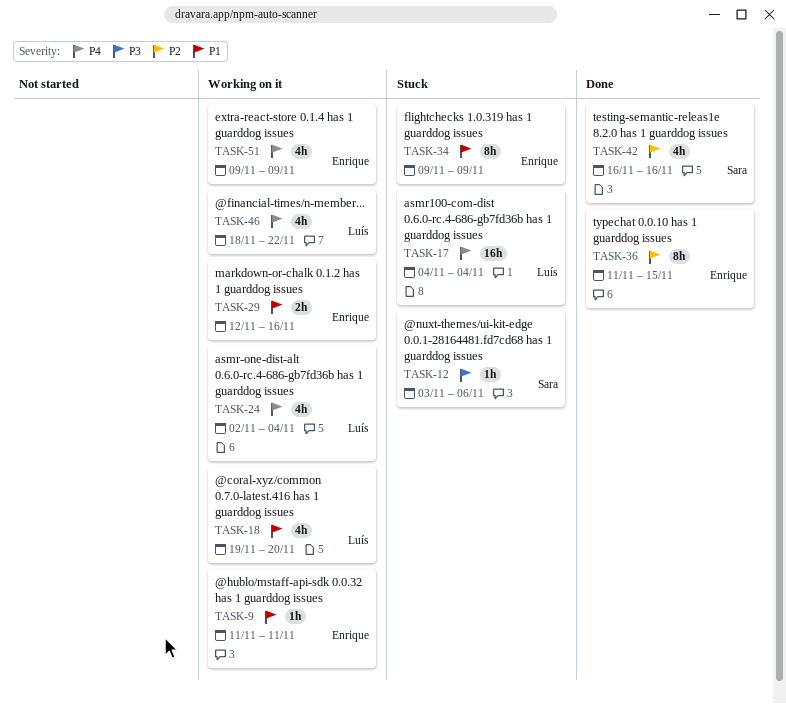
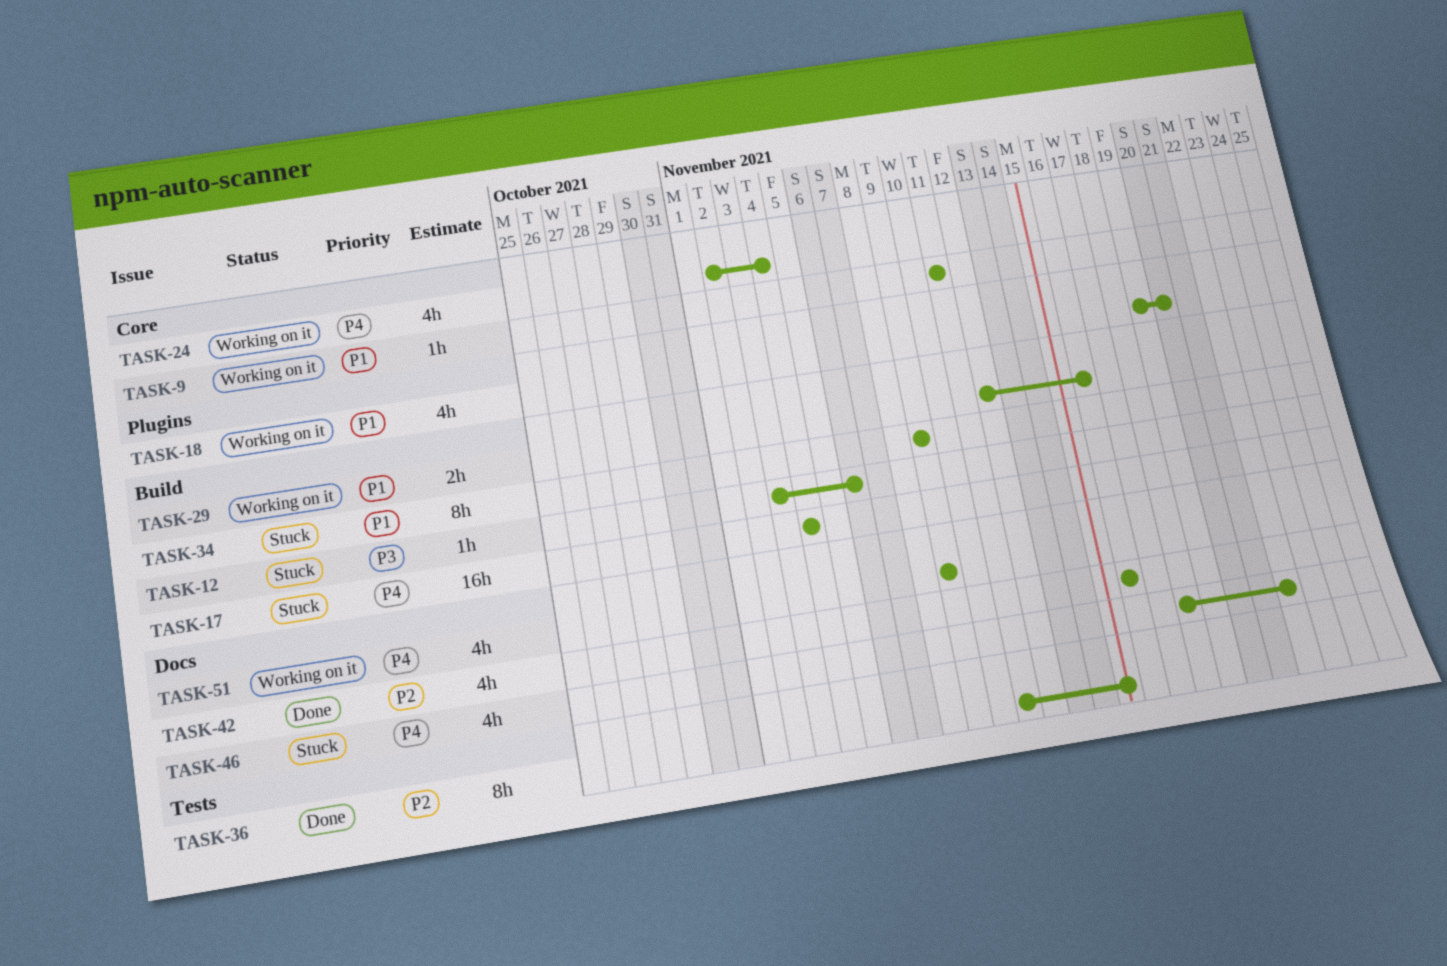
TASK-46, status: Working on it -> Stuck

